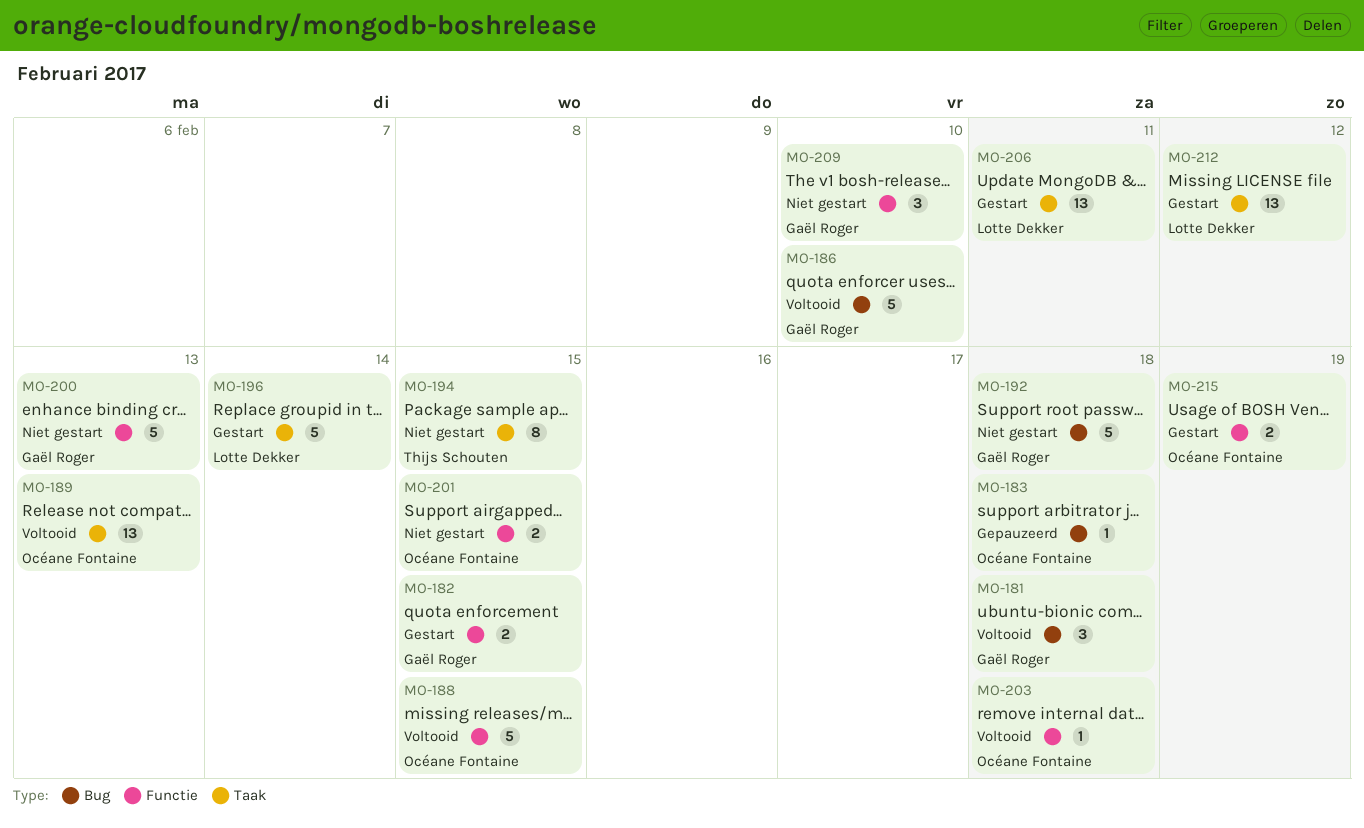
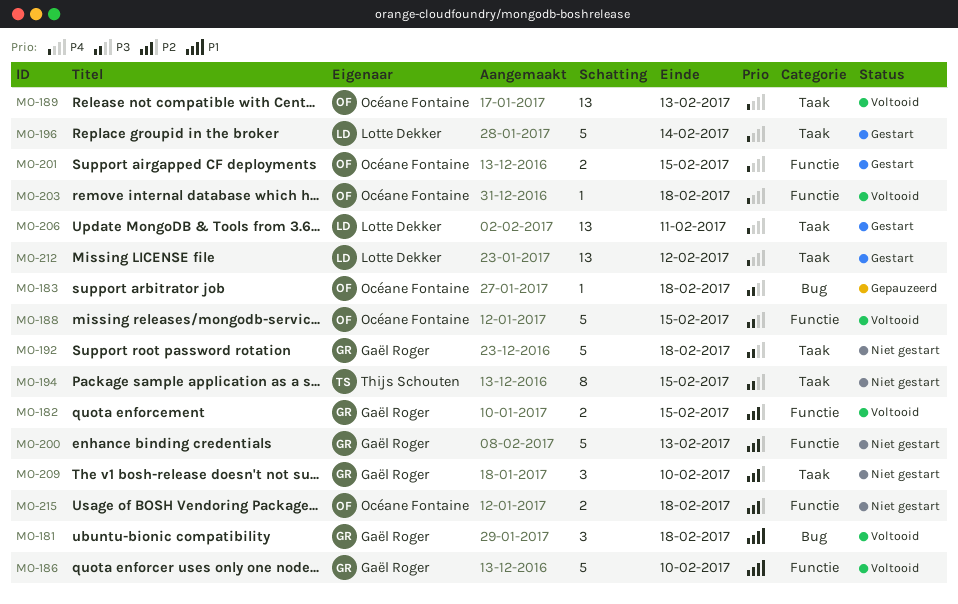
MO-182, status: Gestart -> Voltooid
MO-186, label: Bug -> Functie
MO-192, label: Bug -> Taak
MO-201, status: Niet gestart -> Gestart
MO-209, label: Functie -> Taak
MO-215, status: Gestart -> Niet gestart
MO-215, due: Feb 19 -> Feb 18

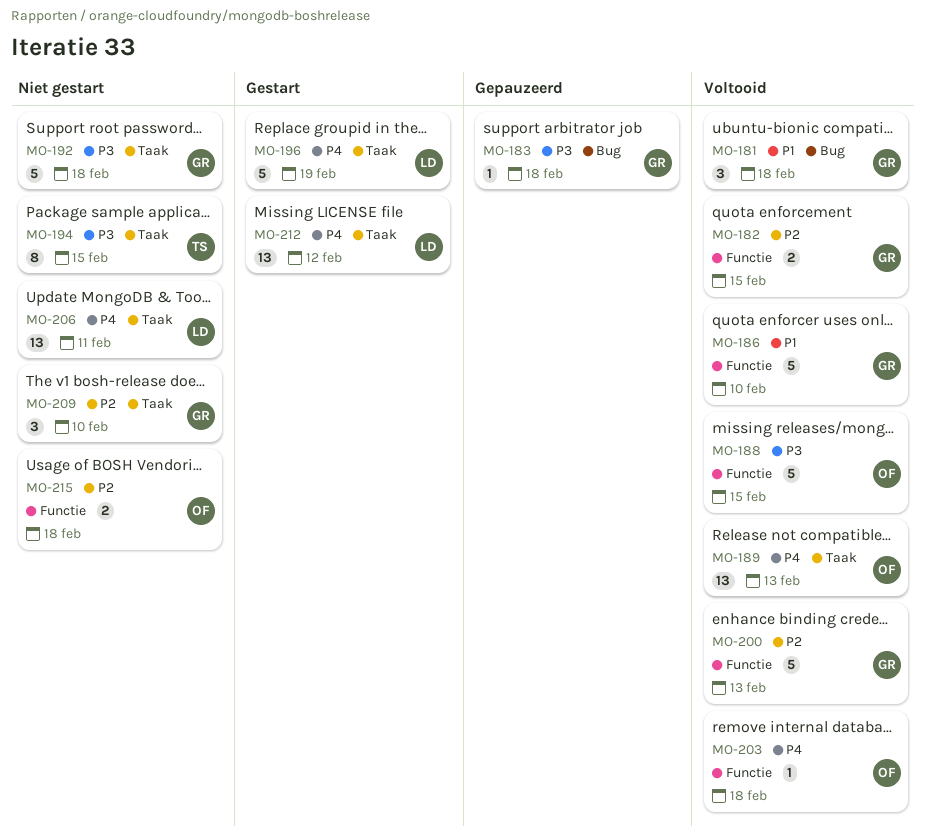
MO-183, owner: Océane Fontaine -> Gaël Roger
MO-196, due: Feb 14 -> Feb 19
MO-200, status: Niet gestart -> Voltooid
MO-201: present -> none
MO-206, status: Gestart -> Niet gestart

